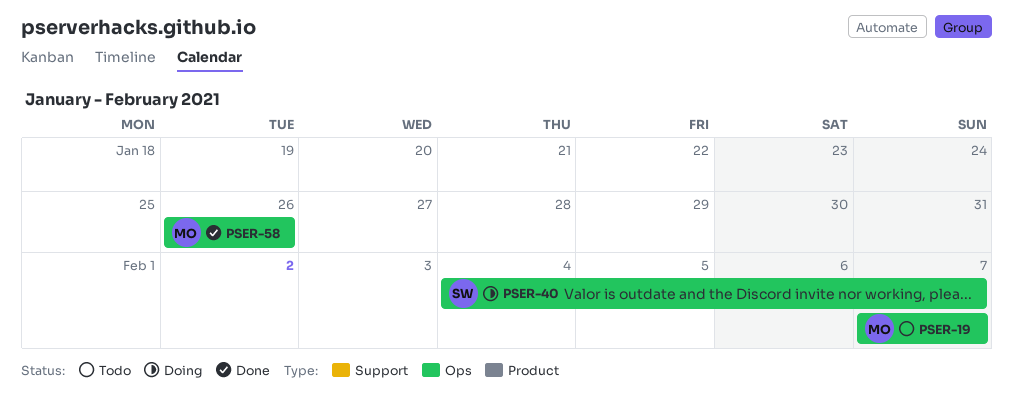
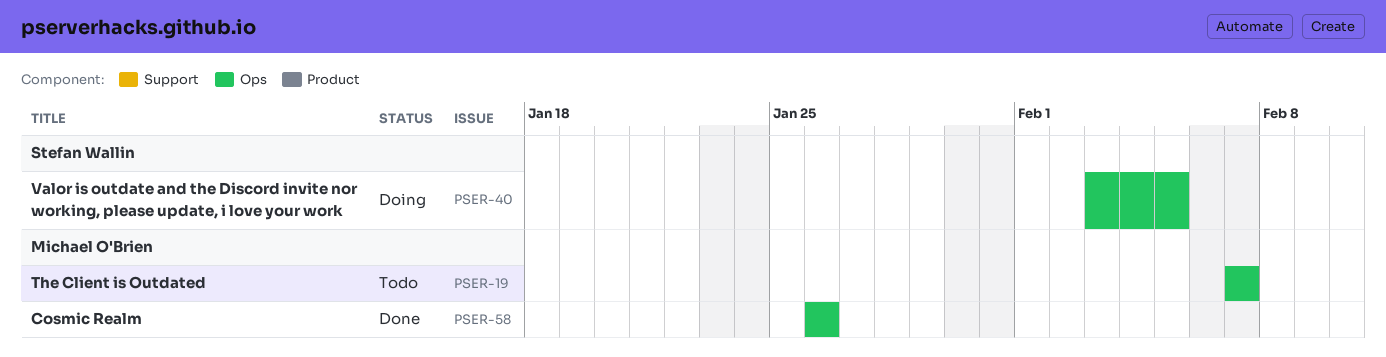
PSER-40, start: Feb 4 -> Feb 3
PSER-40, due: Feb 7 -> Feb 5

